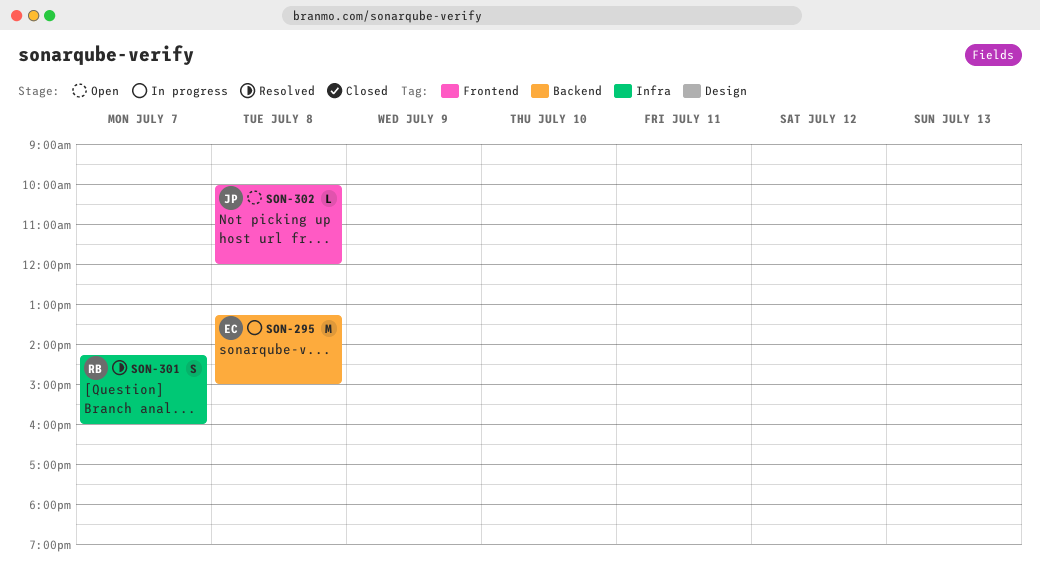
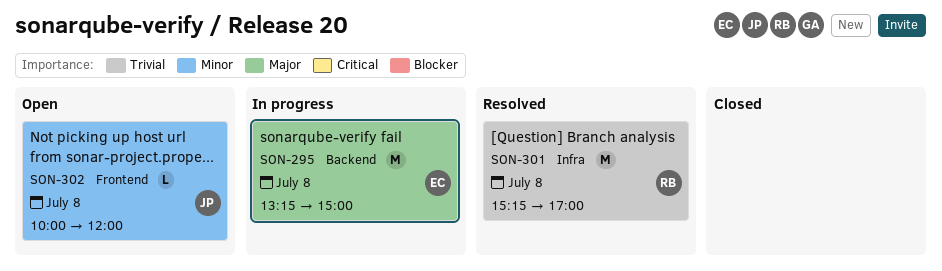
SON-301, estimate: S -> M
SON-301, day: Jul 7 -> Jul 8
SON-301, begins: 14:15 -> 15:15
SON-301, ends: 16:00 -> 17:00

